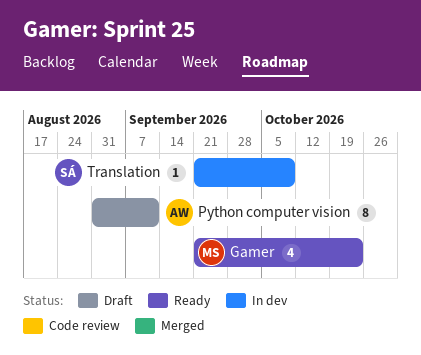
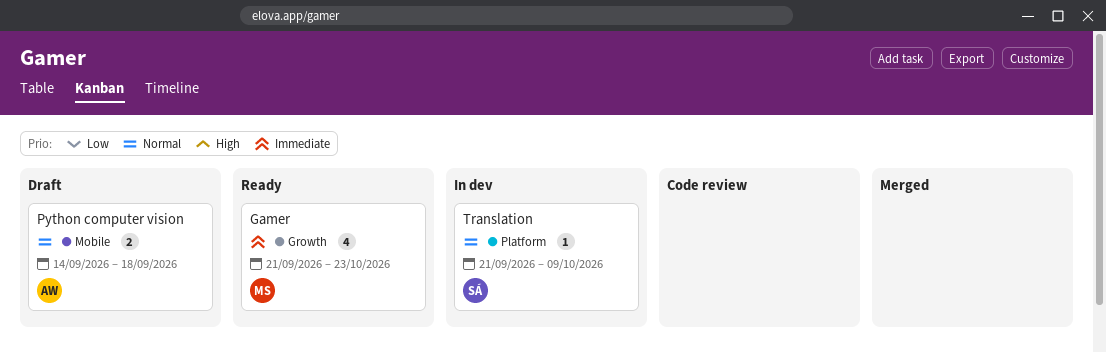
Python computer vision, estimate: 8 -> 2
Python computer vision, start: Aug 31 -> Sep 14
Python computer vision, due: Sep 11 -> Sep 18

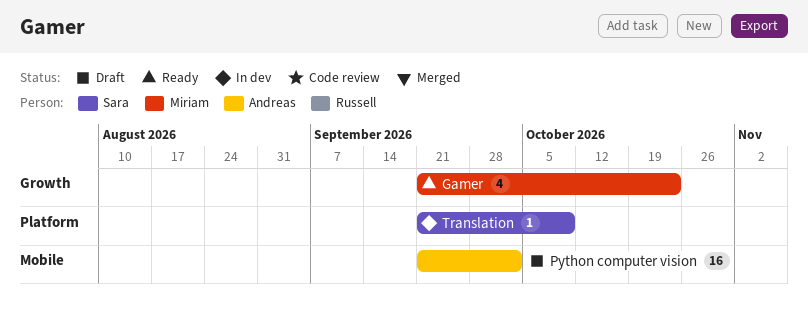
Python computer vision, estimate: 2 -> 16
Python computer vision, start: Sep 14 -> Sep 21
Python computer vision, due: Sep 18 -> Oct 2

